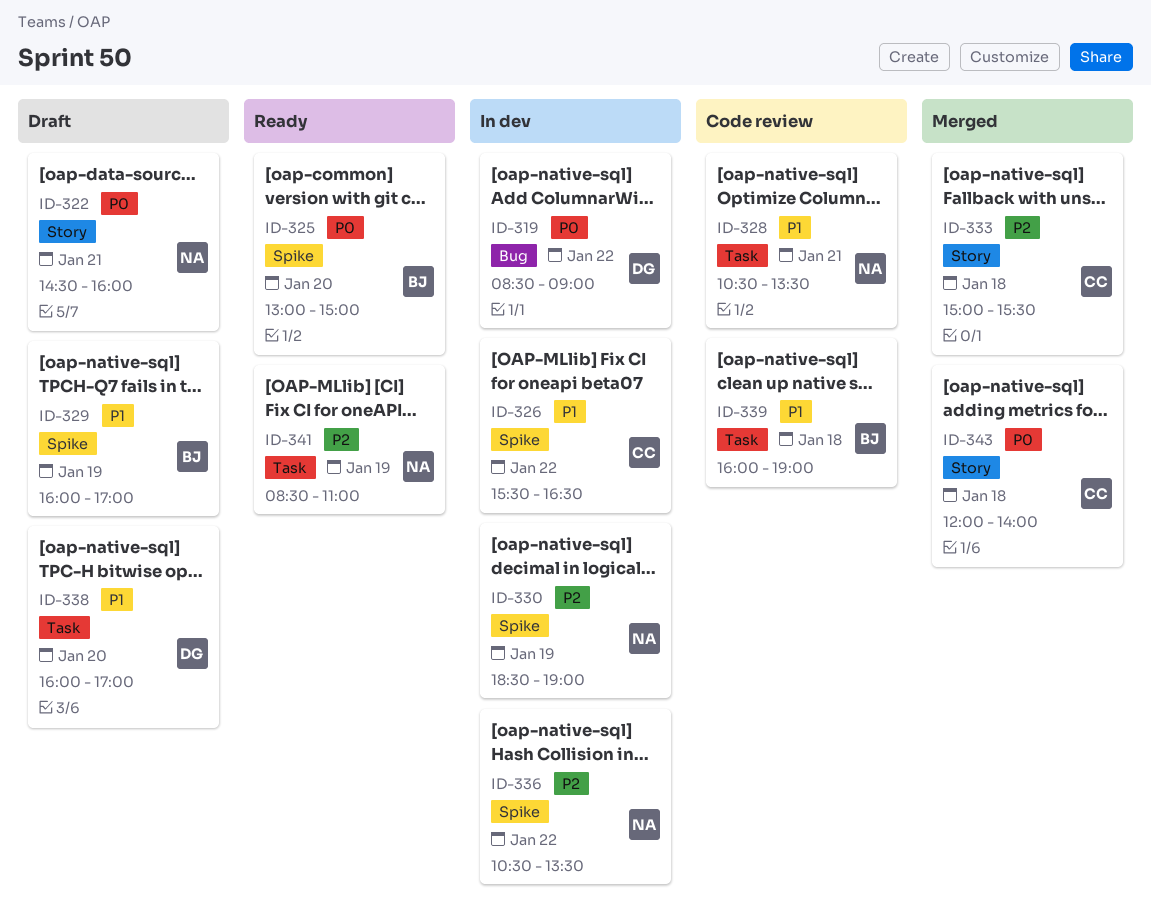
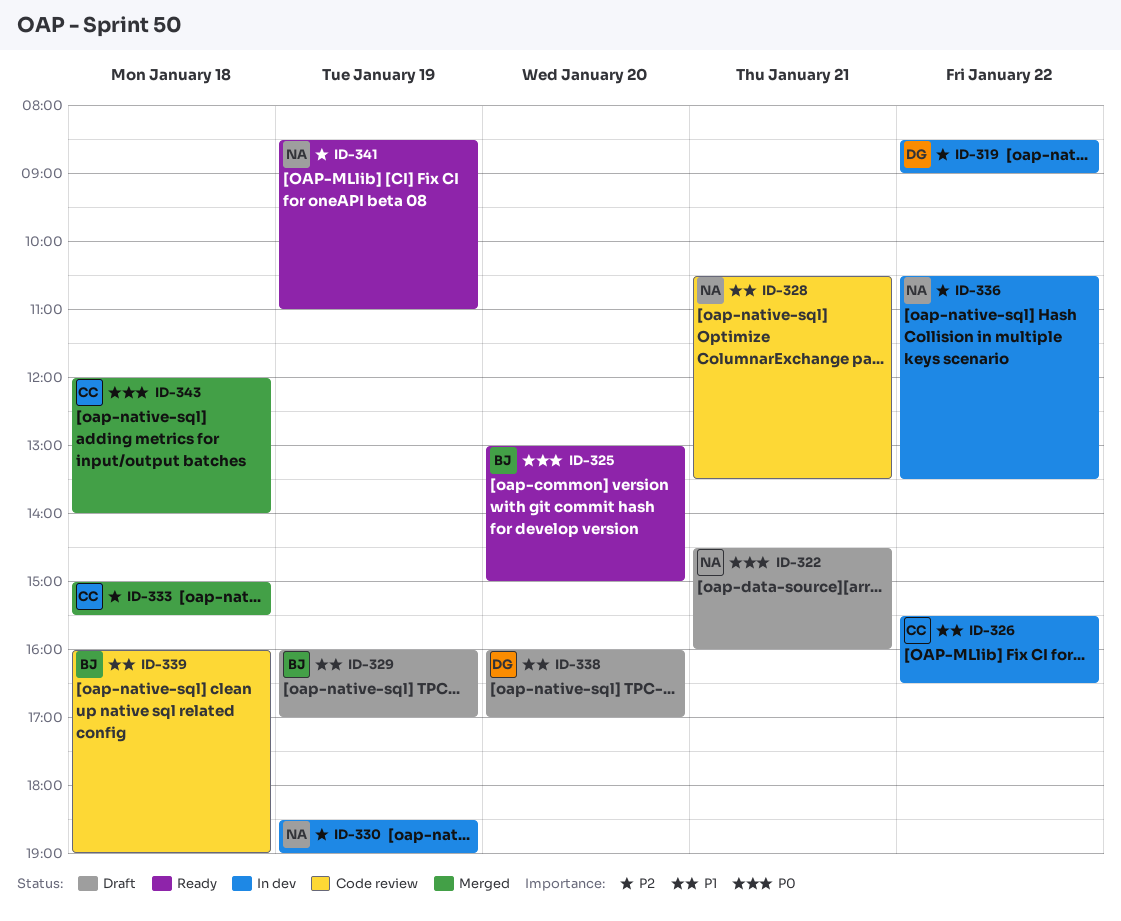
ID-319, priority: P0 -> P2

